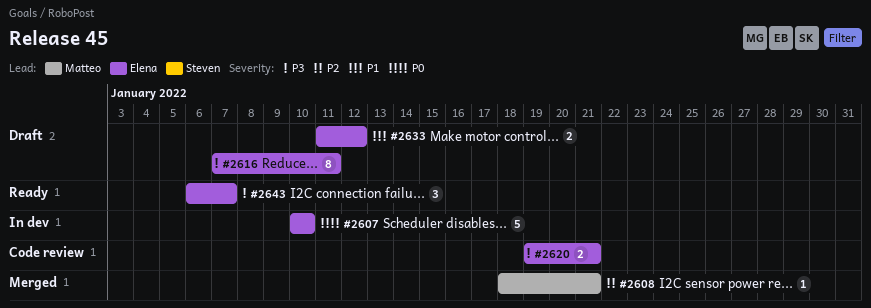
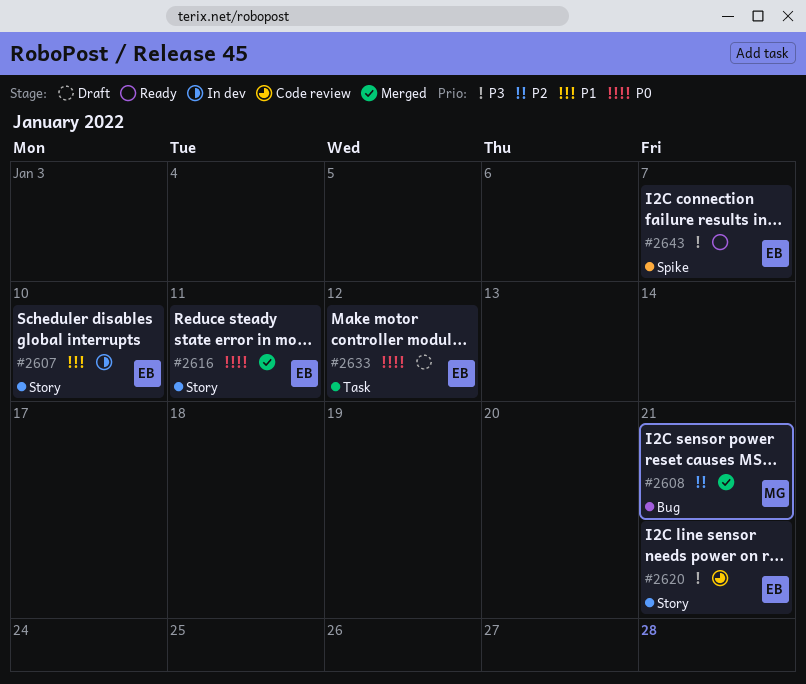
#2607, priority: P0 -> P1
#2616, status: Draft -> Merged
#2616, priority: P3 -> P0
#2633, priority: P1 -> P0

